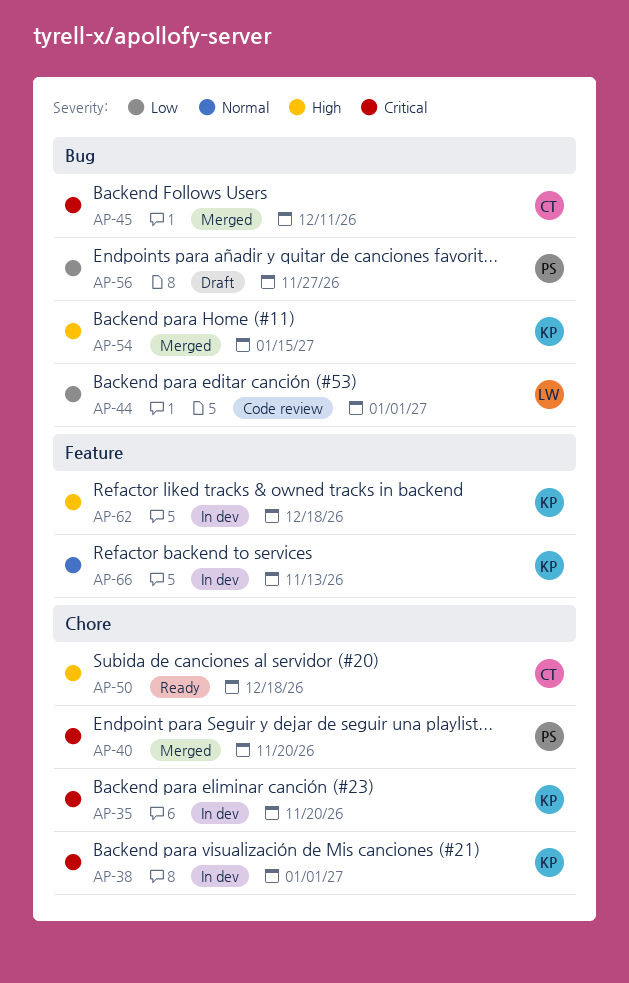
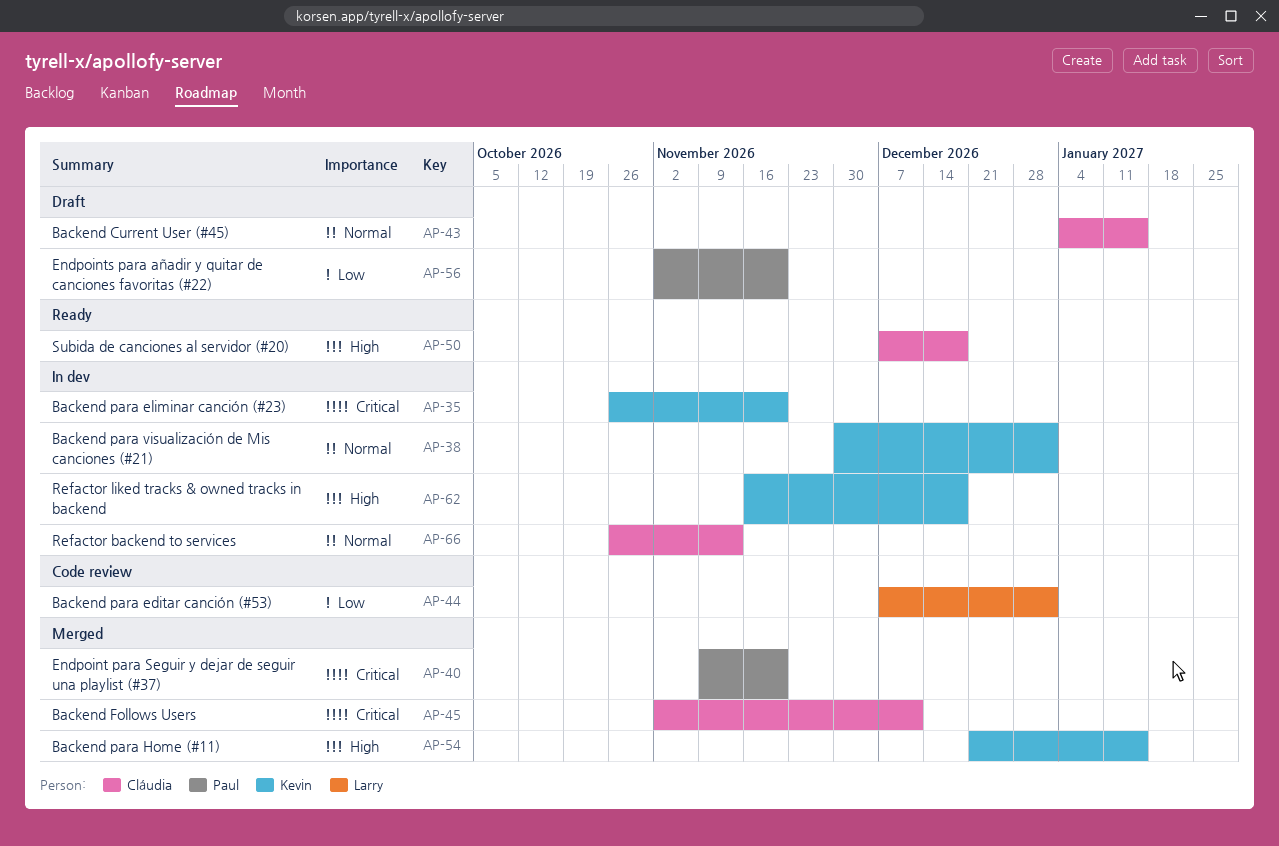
AP-38, priority: Critical -> Normal
AP-43: none -> present
AP-56, due: Nov 27 -> Nov 20
AP-66, owner: Kevin -> Cláudia

